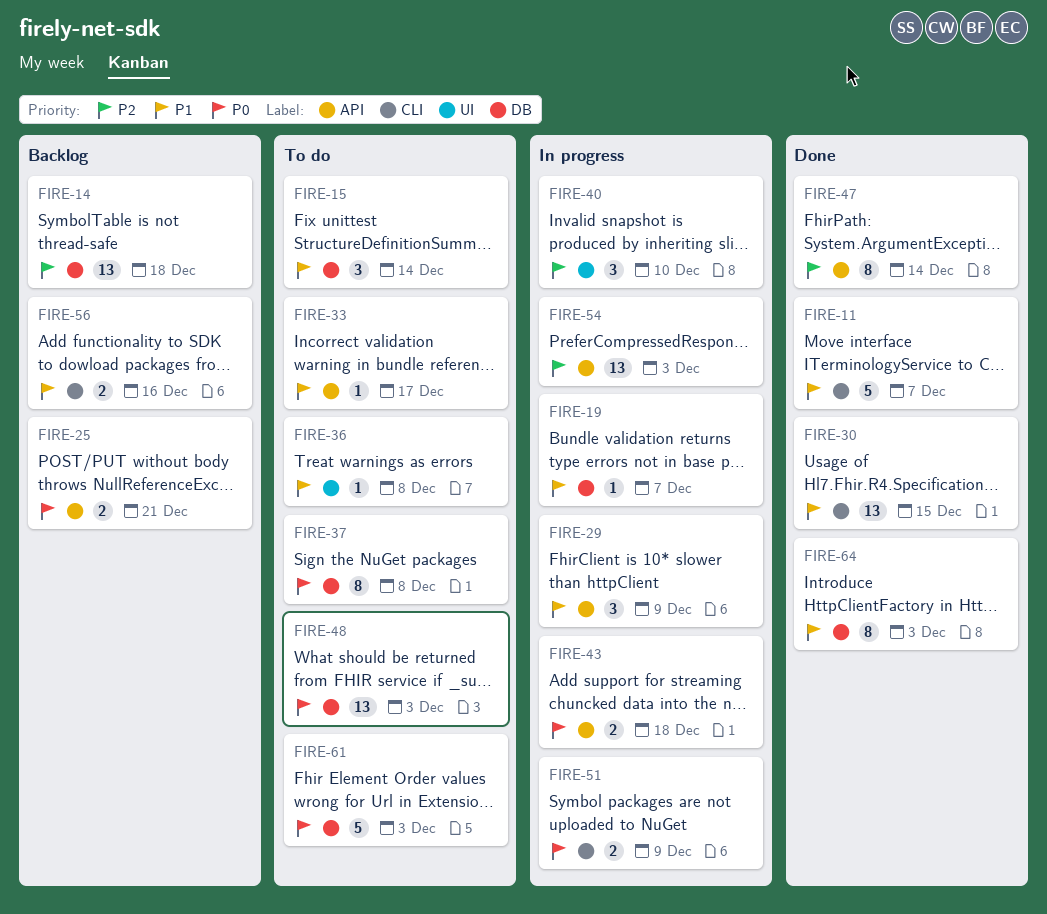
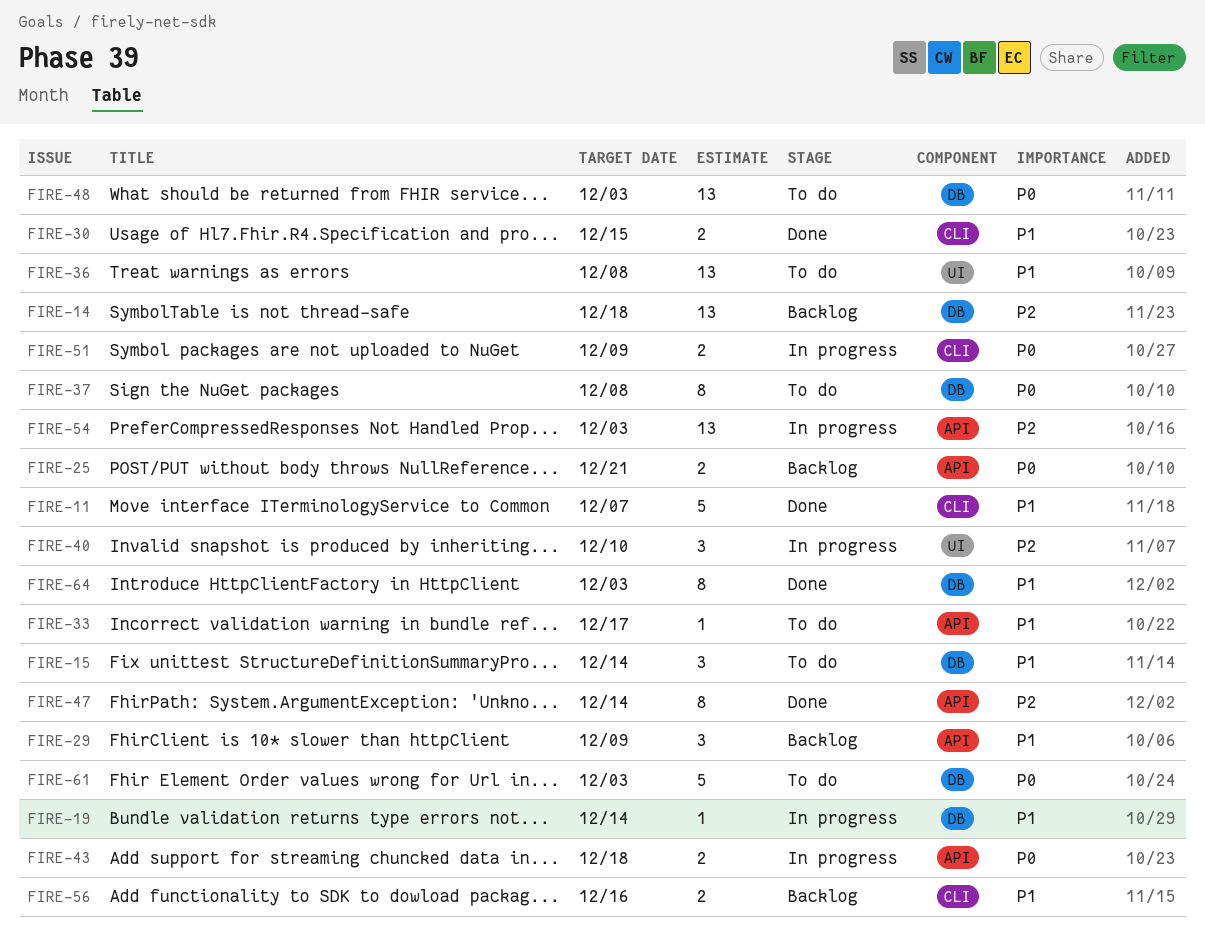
FIRE-19, due: Dec 7 -> Dec 14
FIRE-29, status: In progress -> Backlog
FIRE-30, estimate: 13 -> 2
FIRE-36, estimate: 1 -> 13

